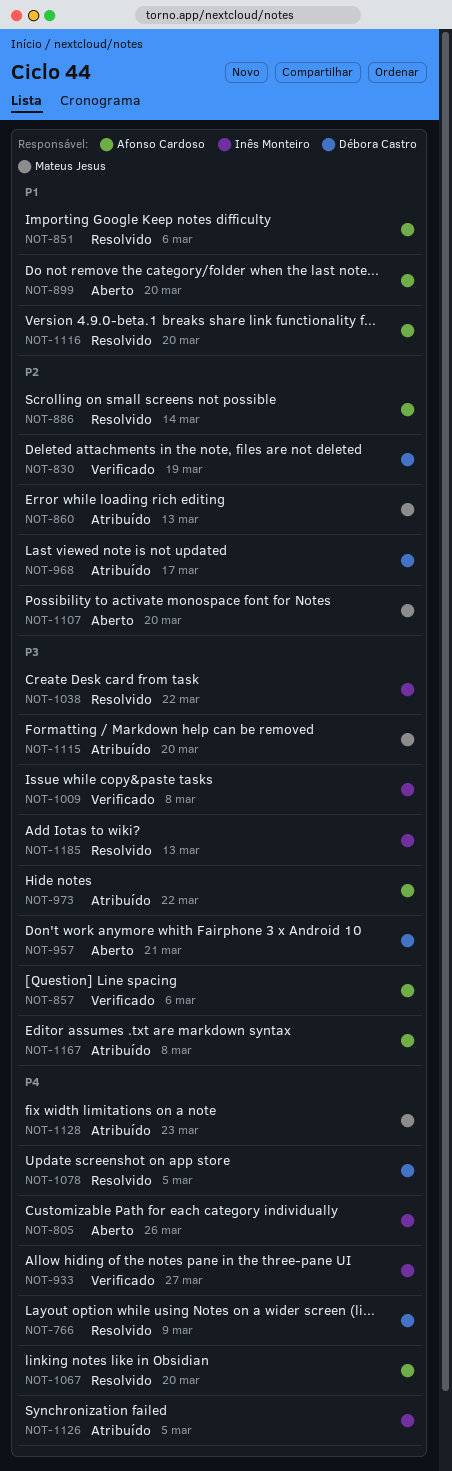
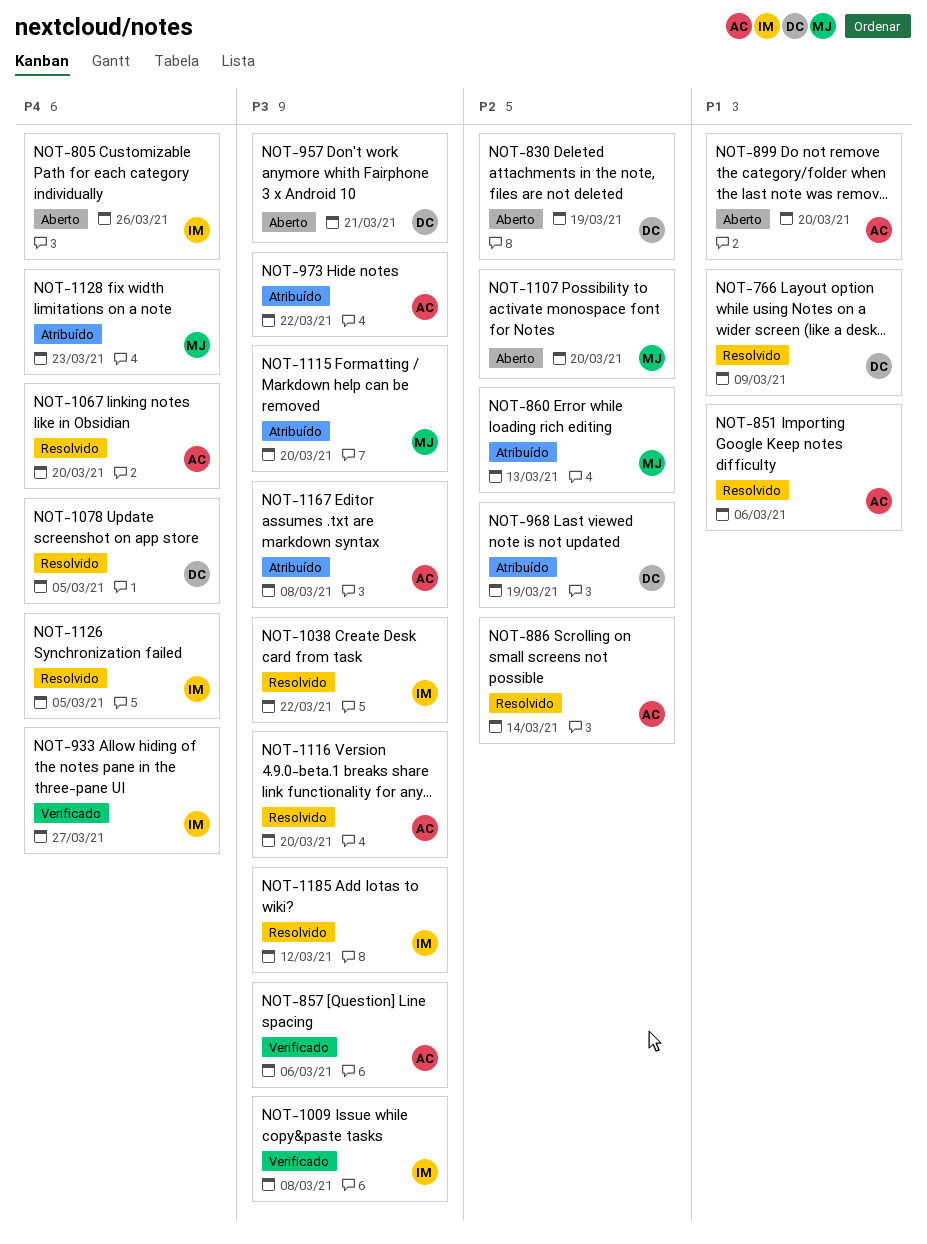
NOT-766, priority: P4 -> P1
NOT-830, status: Verificado -> Aberto
NOT-968, due: Mar 17 -> Mar 19
NOT-1116, priority: P1 -> P3
NOT-1126, status: Atribuído -> Resolvido
NOT-1185, due: Mar 13 -> Mar 12

